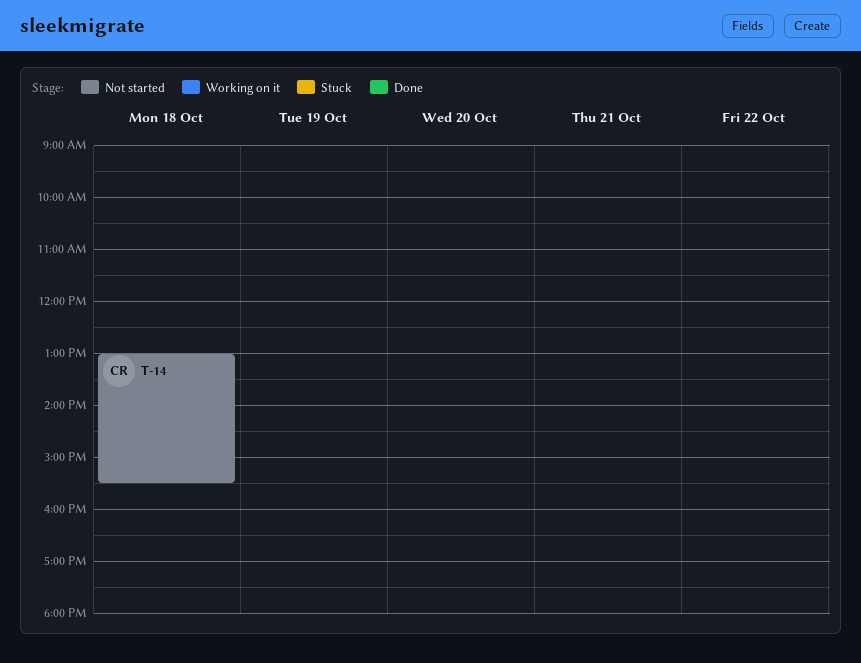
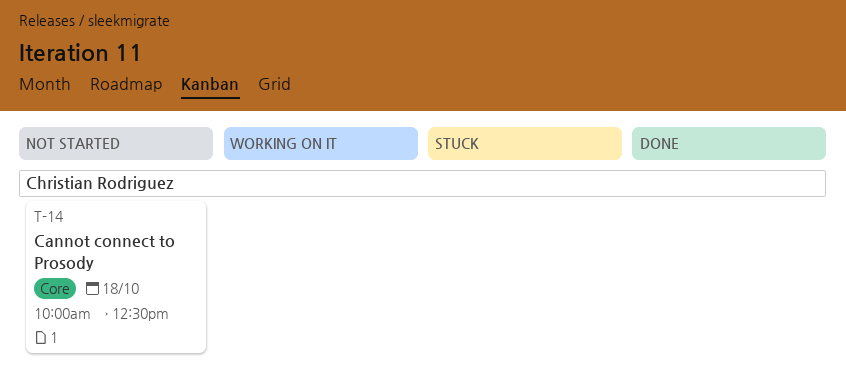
T-14, begins: 13:00 -> 10:00
T-14, ends: 15:30 -> 12:30

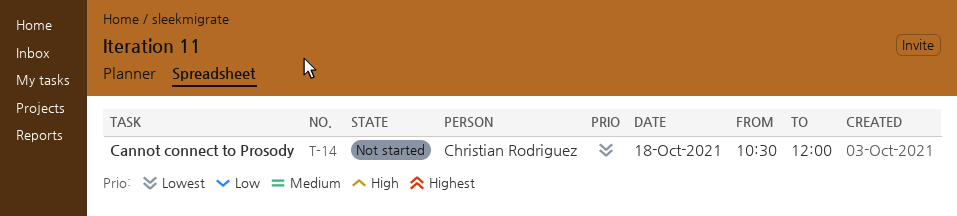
T-14, begins: 10:00 -> 10:30
T-14, ends: 12:30 -> 12:00

